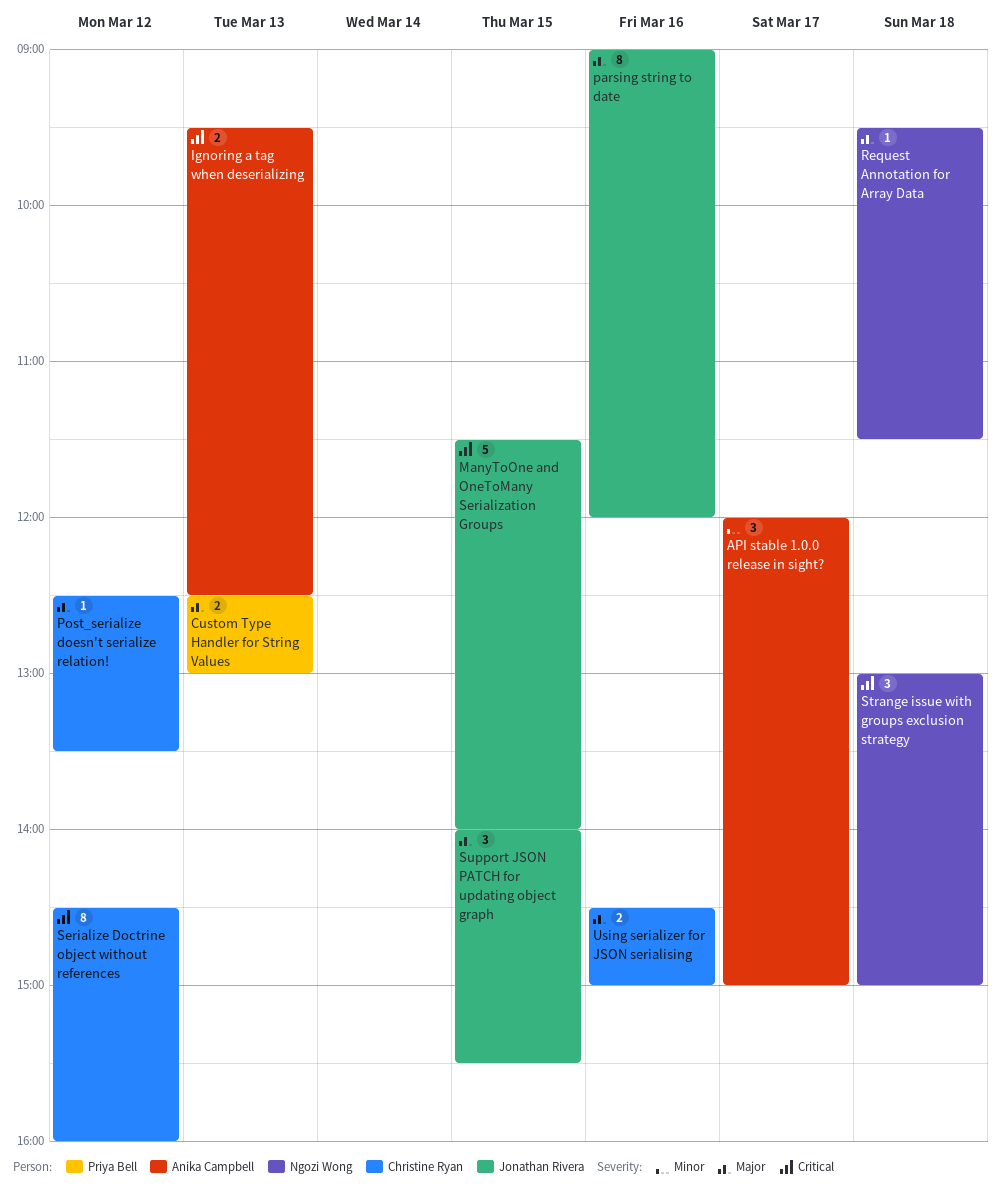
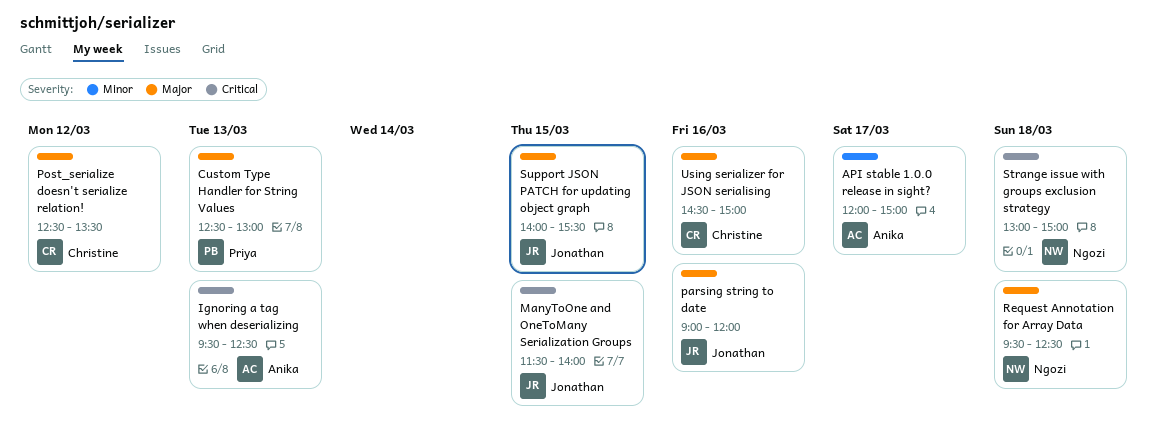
Request Annotation for Array Data, ends: 11:30 -> 12:30
Serialize Doctrine object without references: present -> none

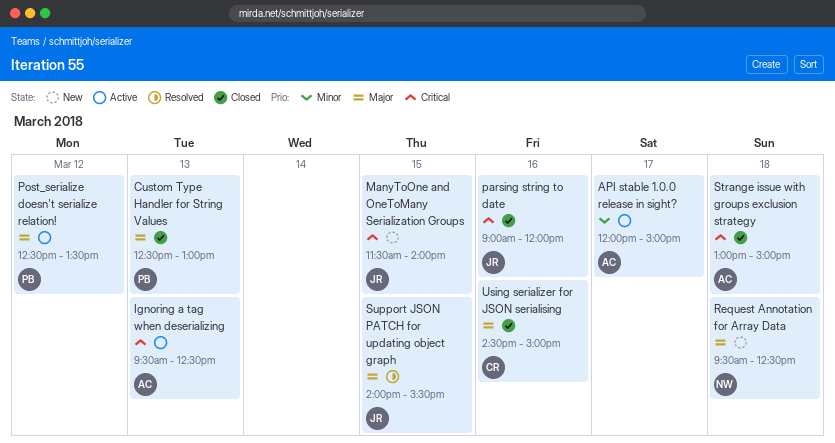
parsing string to date, priority: Major -> Critical
Post_serialize doesn't serialize relation!, owner: Christine -> Priya
Strange issue with groups exclusion strategy, owner: Ngozi -> Anika

